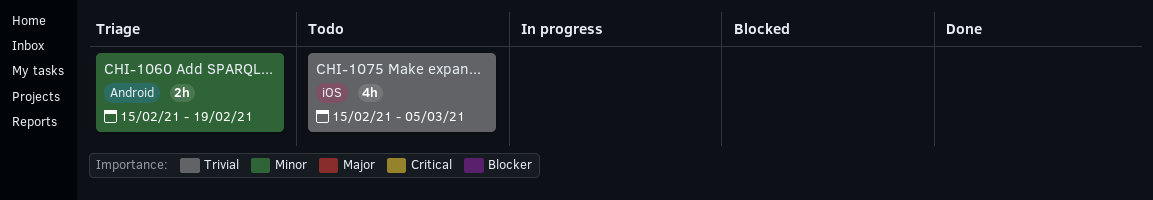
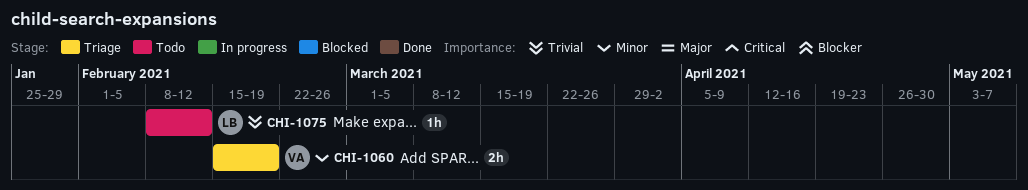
CHI-1075, estimate: 4h -> 1h
CHI-1075, start: Feb 15 -> Feb 8
CHI-1075, due: Mar 5 -> Feb 12

